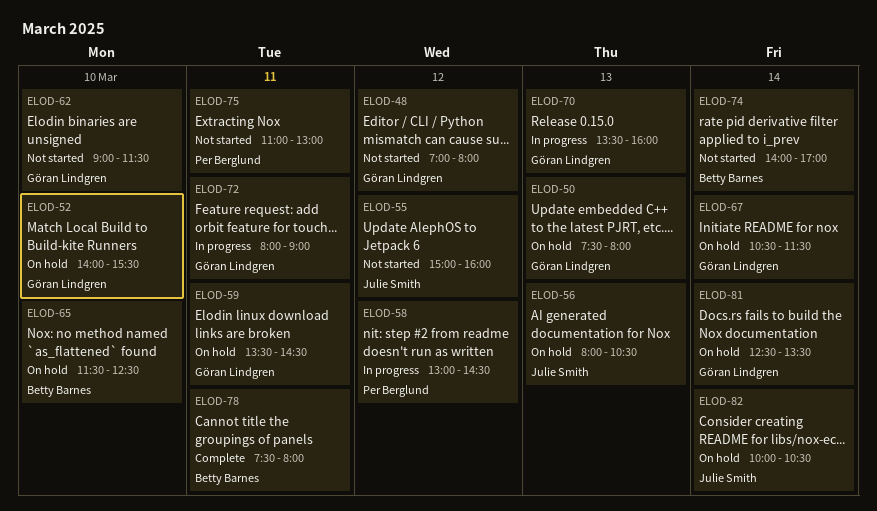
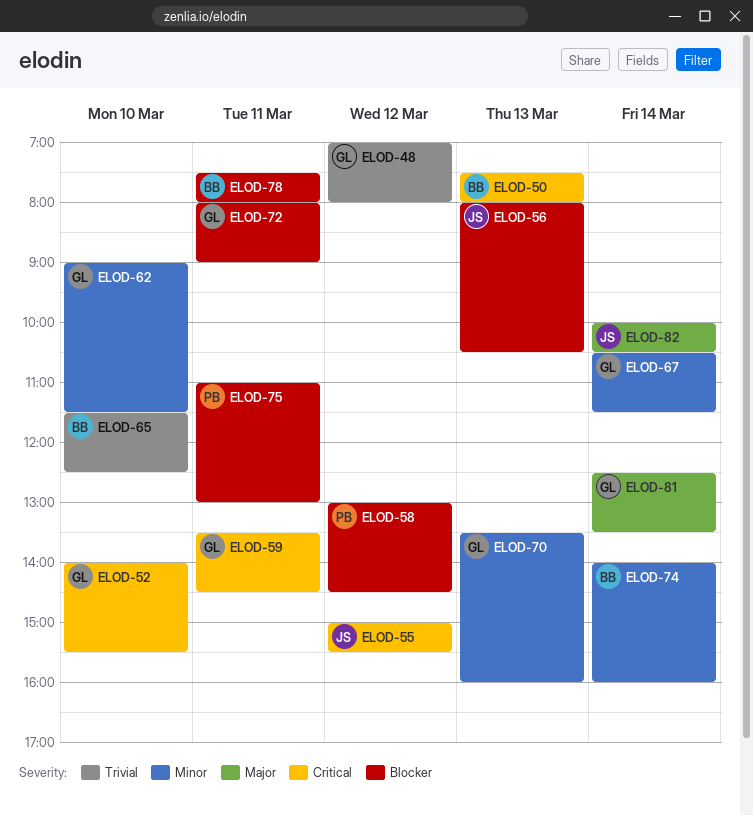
ELOD-50, owner: Göran Lindgren -> Betty Barnes
ELOD-55, ends: 16:00 -> 15:30
ELOD-74, ends: 17:00 -> 16:00

